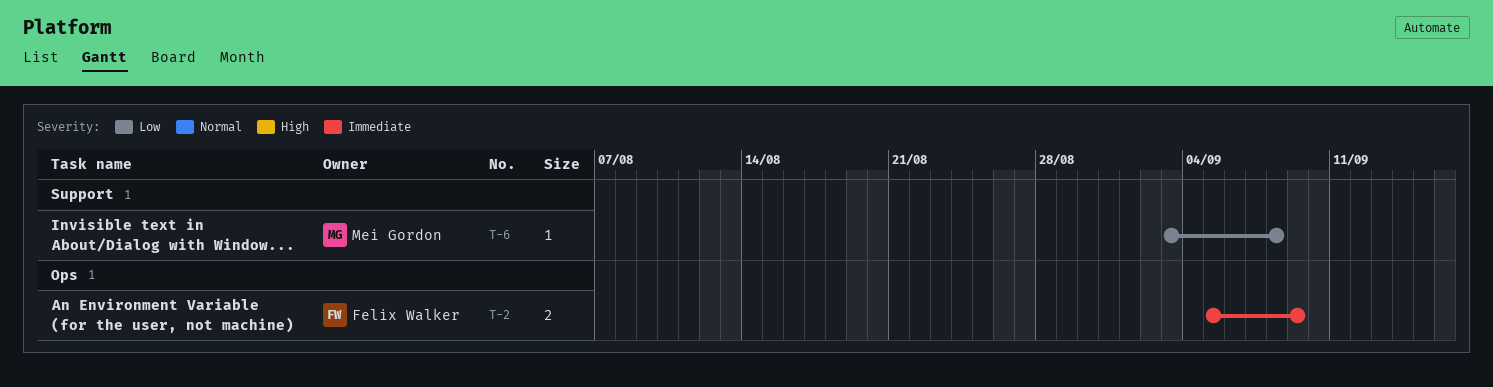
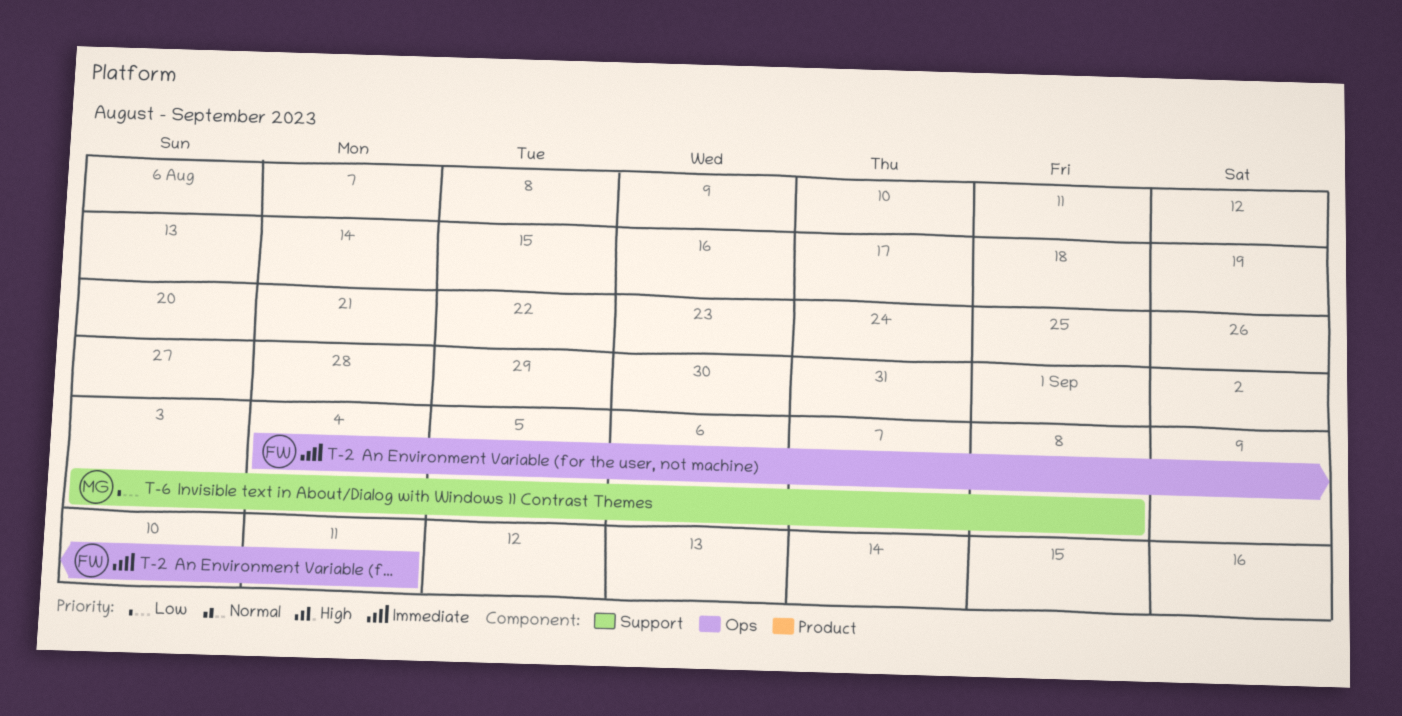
T-2, start: Sep 5 -> Sep 4
T-2, due: Sep 9 -> Sep 11

